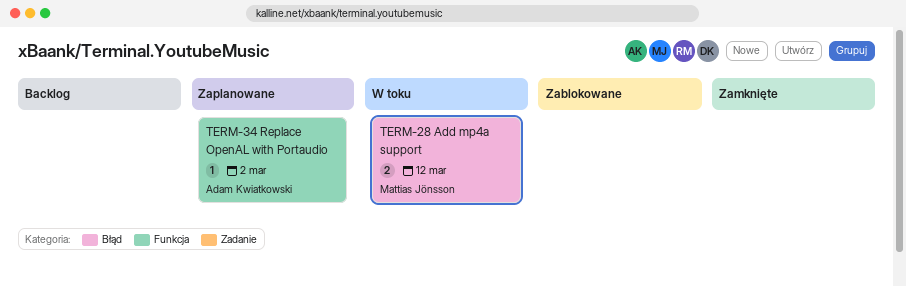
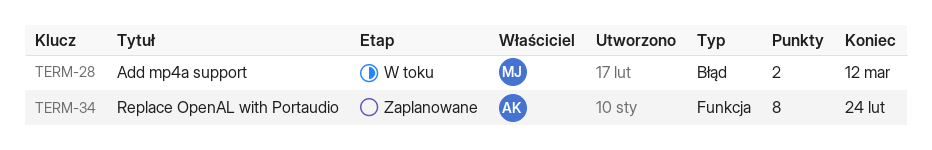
TERM-34, estimate: 1 -> 8
TERM-34, due: Mar 2 -> Feb 24

